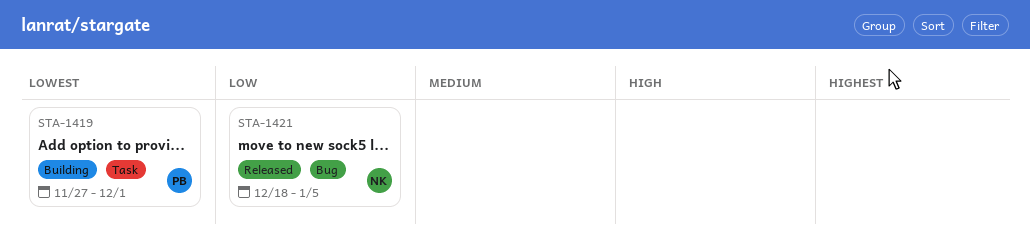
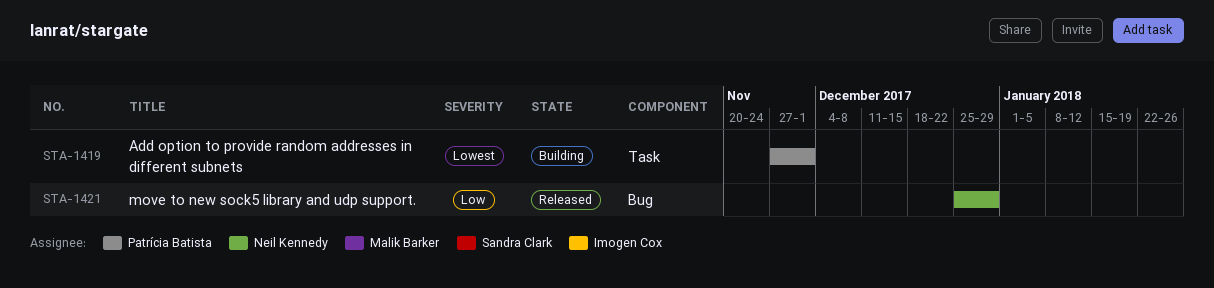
STA-1421, start: Dec 18 -> Dec 25
STA-1421, due: Jan 5 -> Dec 29

